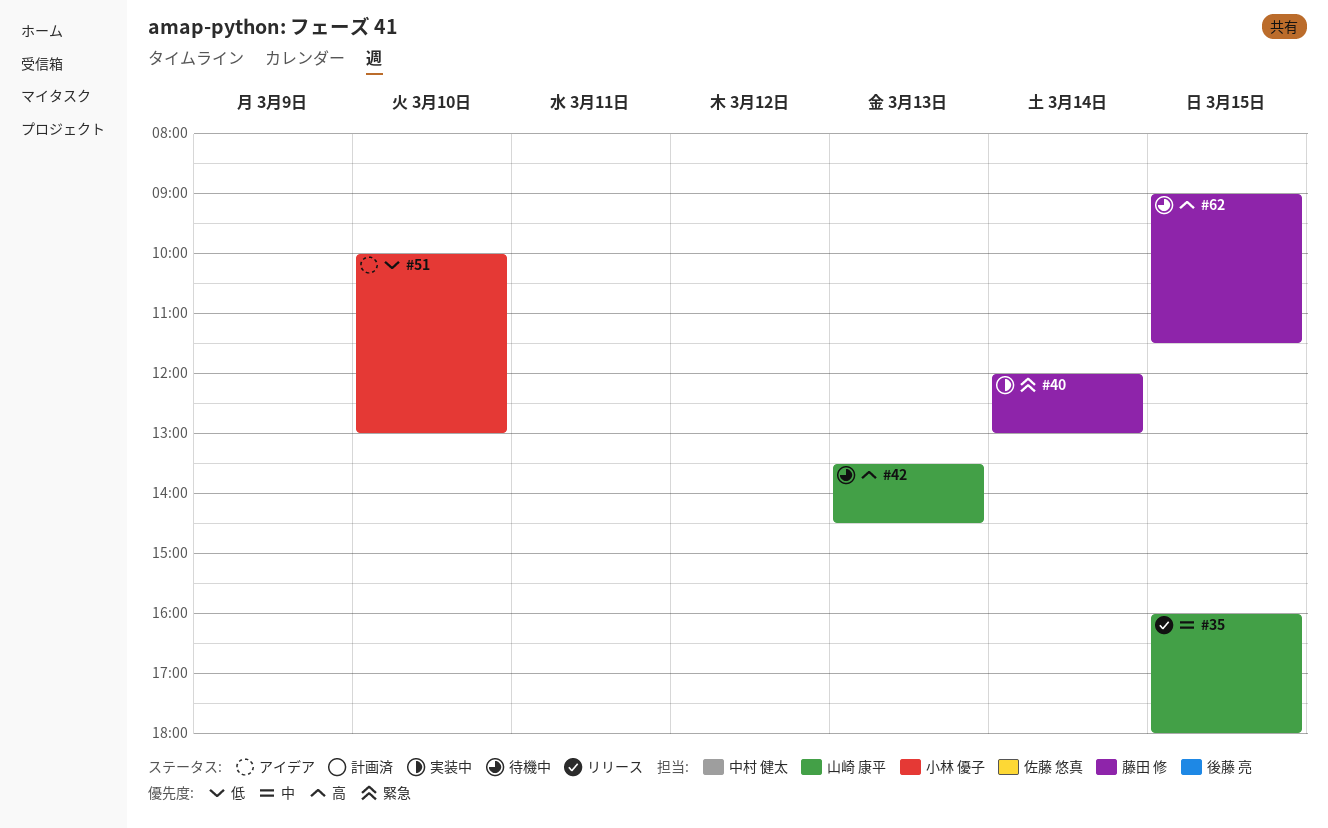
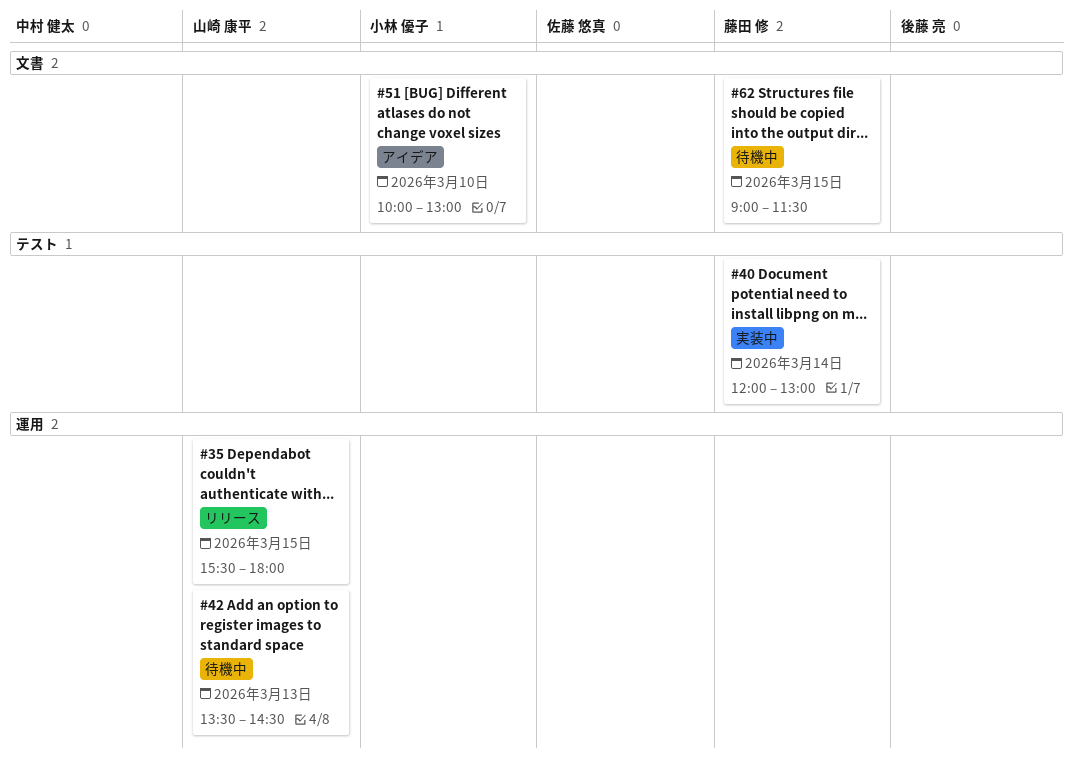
#35, begins: 16:00 -> 15:30

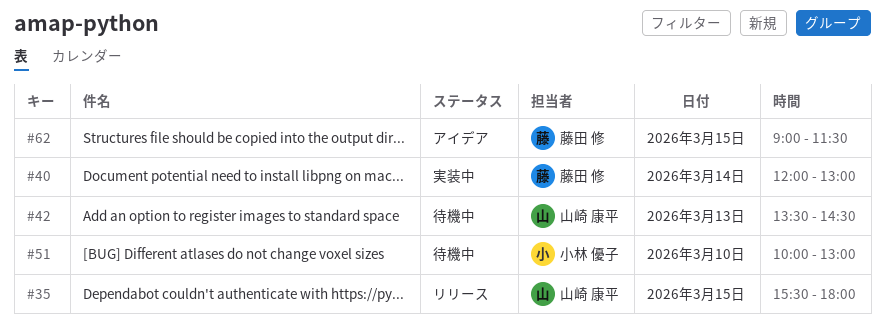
#51, status: アイデア -> 待機中
#62, status: 待機中 -> アイデア

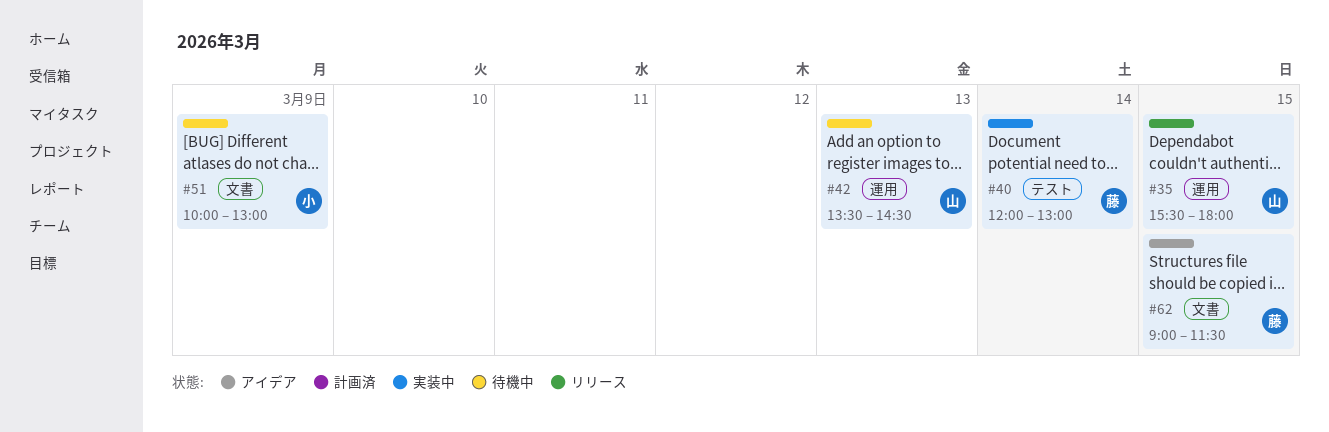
#51, day: Mar 10 -> Mar 9

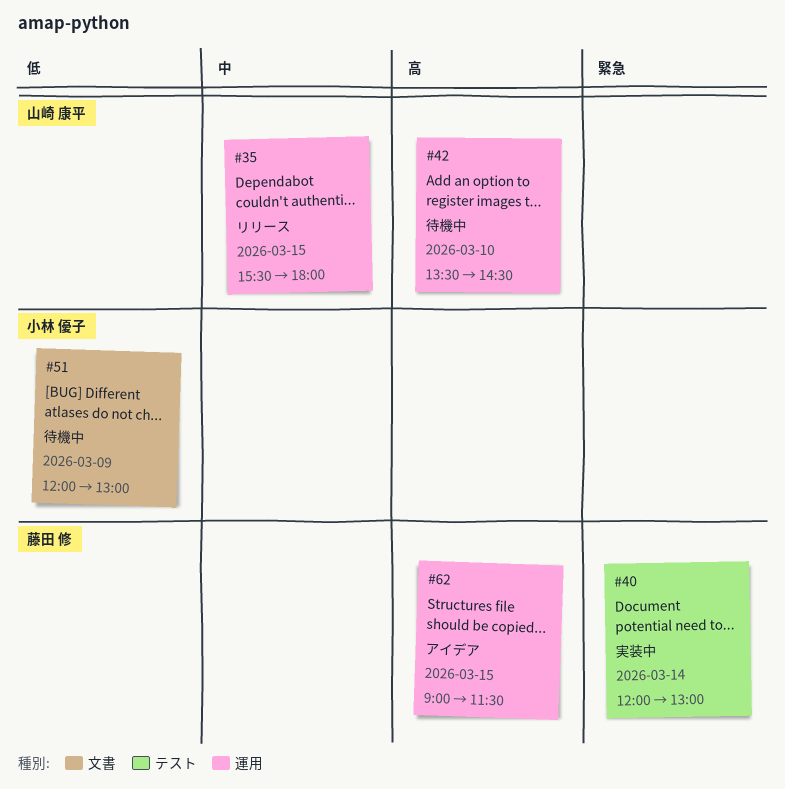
#42, day: Mar 13 -> Mar 10
#51, begins: 10:00 -> 12:00
#62, label: 文書 -> 運用

